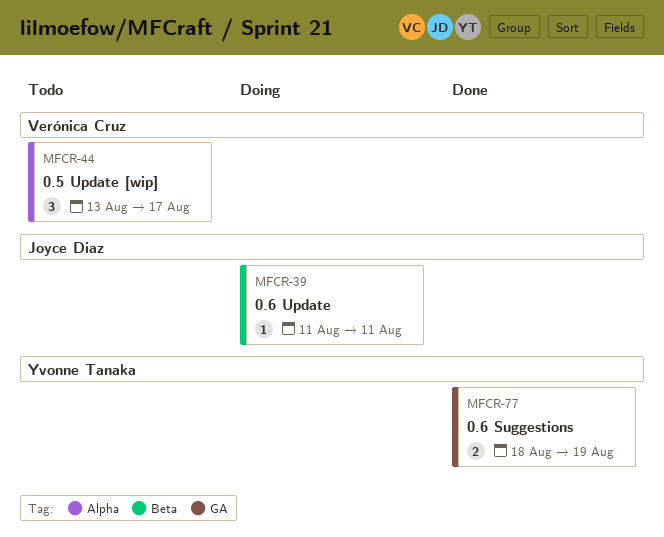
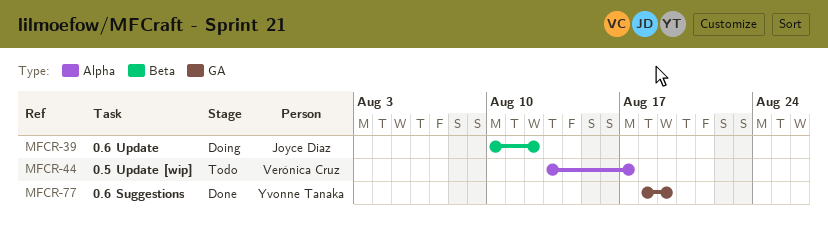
MFCR-39, start: Aug 11 -> Aug 10
MFCR-39, due: Aug 11 -> Aug 12

